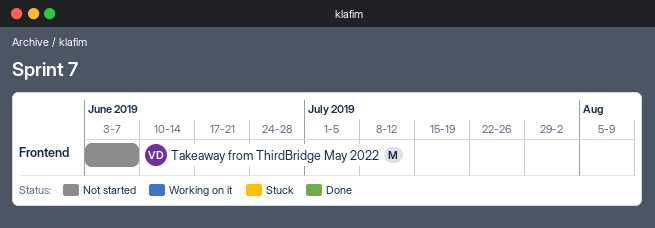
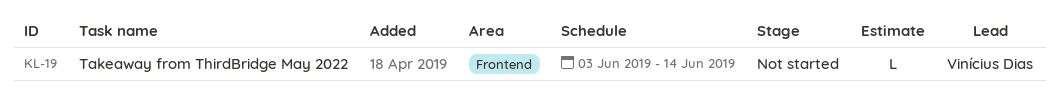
Takeaway from ThirdBridge May 2022, estimate: M -> L
Takeaway from ThirdBridge May 2022, due: Jun 7 -> Jun 14

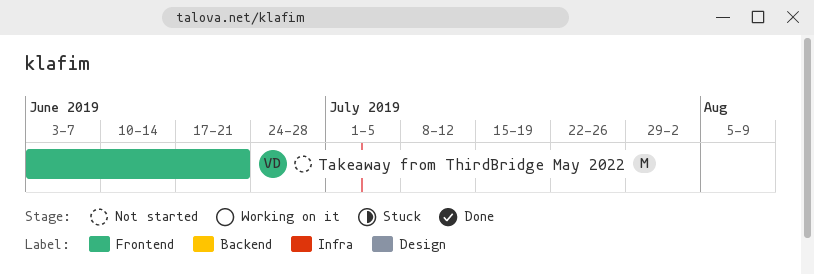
Takeaway from ThirdBridge May 2022, estimate: L -> M
Takeaway from ThirdBridge May 2022, due: Jun 14 -> Jun 21

